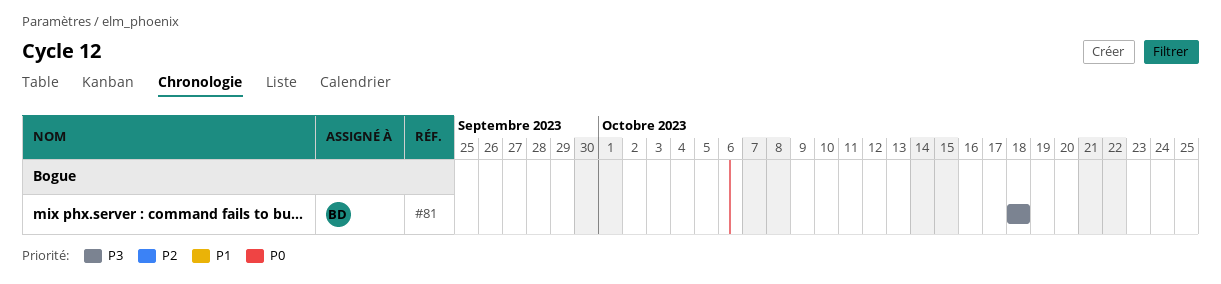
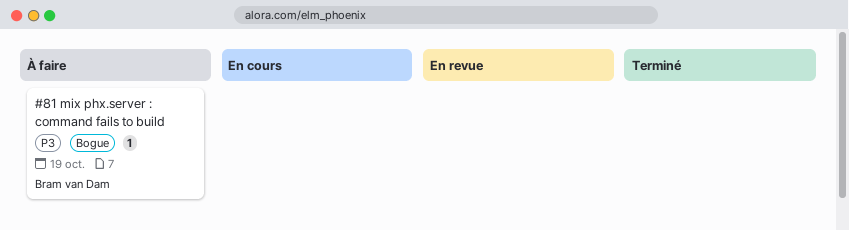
#81, due: Oct 18 -> Oct 19

